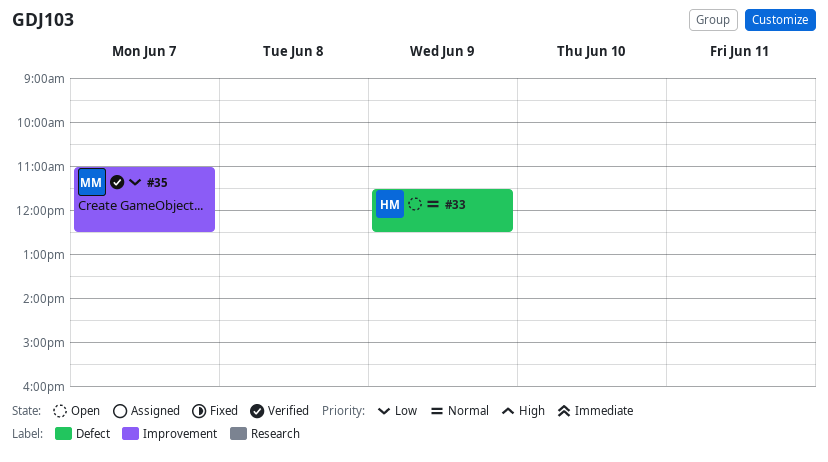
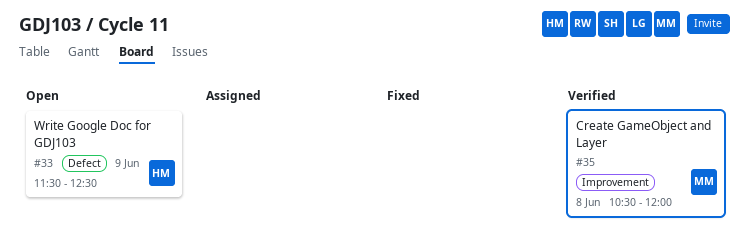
#35, day: Jun 7 -> Jun 8
#35, begins: 11:00 -> 10:30
#35, ends: 12:30 -> 12:00

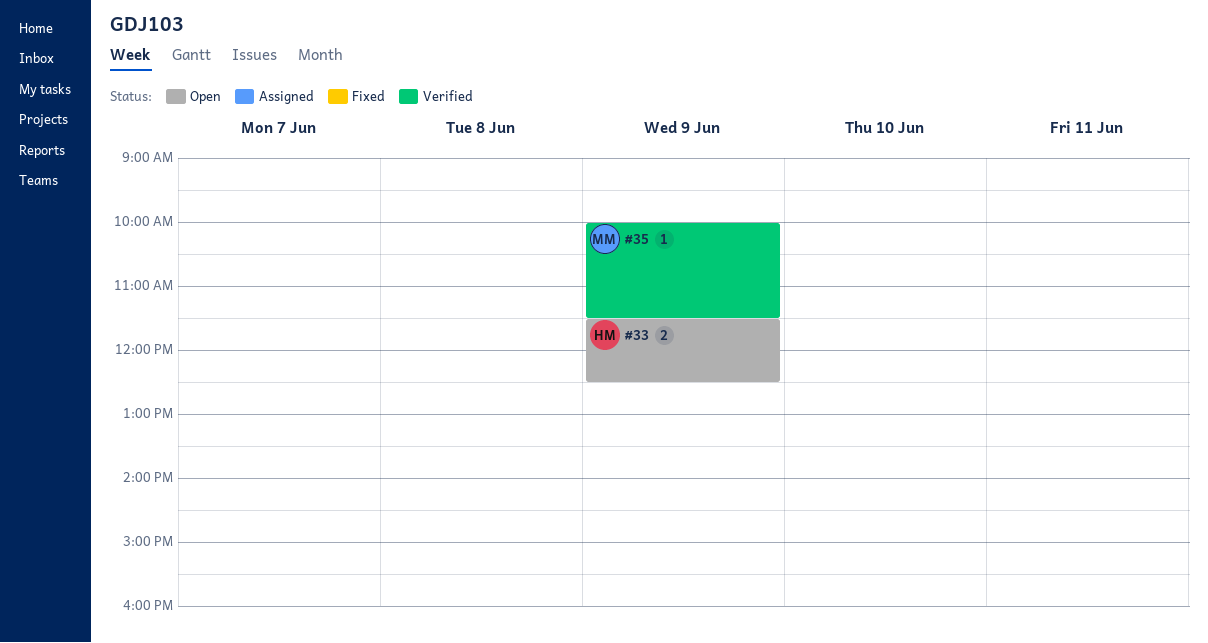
#35, day: Jun 8 -> Jun 9
#35, begins: 10:30 -> 10:00
#35, ends: 12:00 -> 11:30

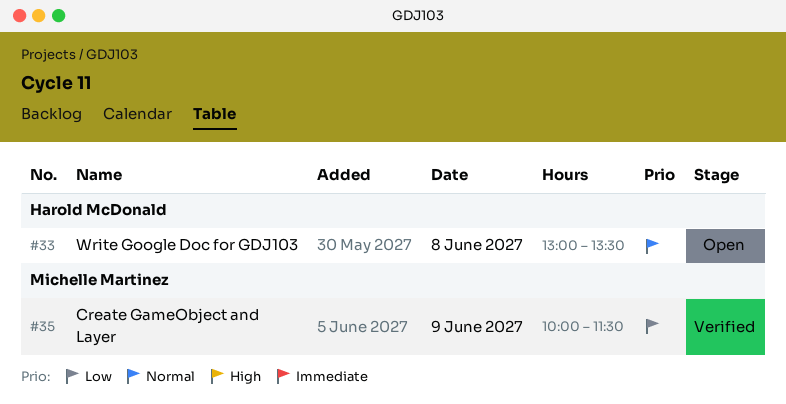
#33, day: Jun 9 -> Jun 8
#33, begins: 11:30 -> 13:00
#33, ends: 12:30 -> 13:30

